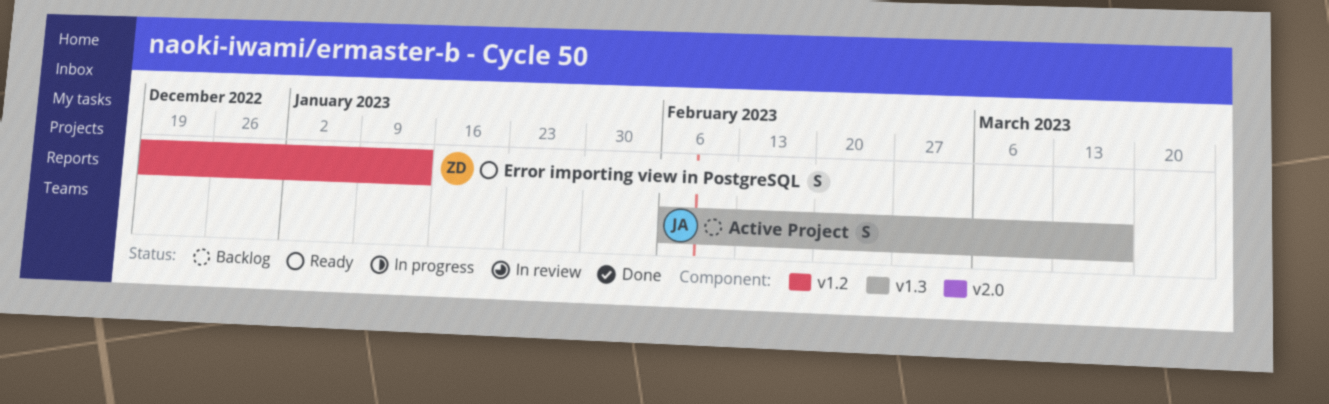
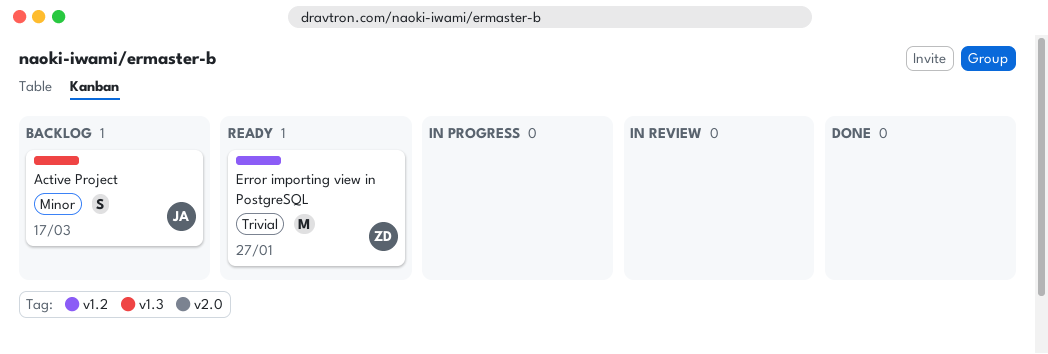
Error importing view in PostgreSQL, estimate: S -> M
Error importing view in PostgreSQL, due: Jan 13 -> Jan 27

